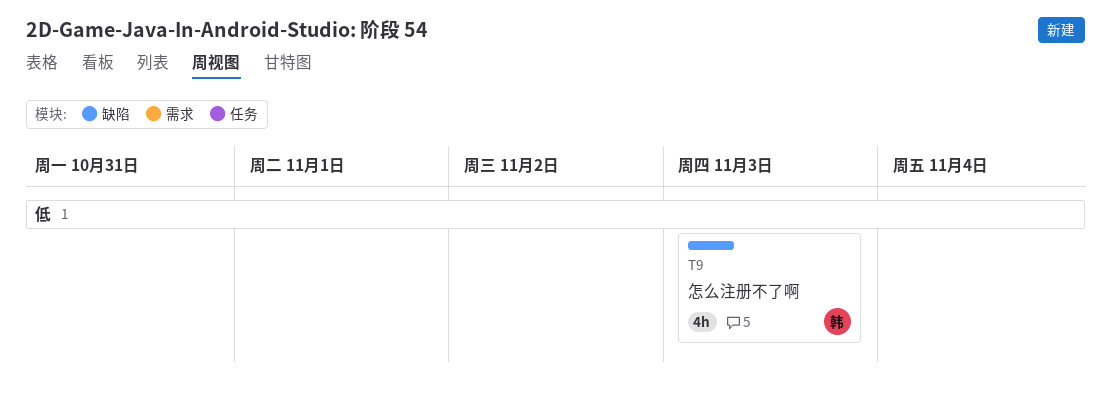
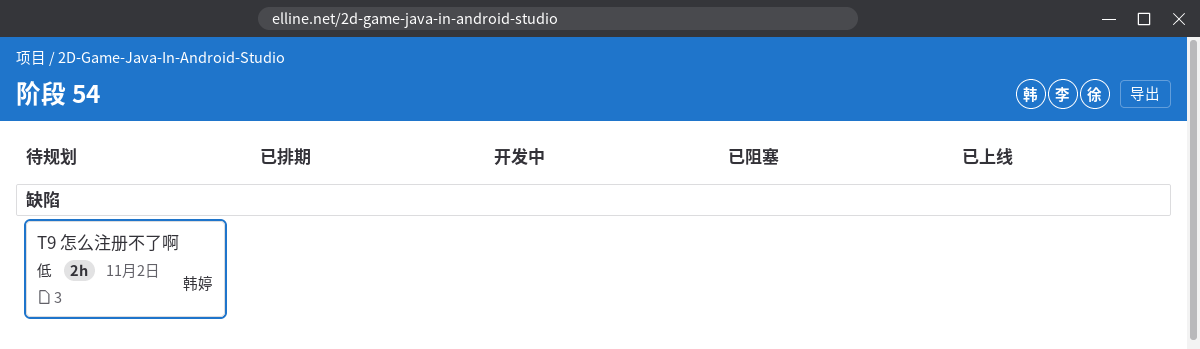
T9, estimate: 4h -> 2h
T9, due: Nov 3 -> Nov 2

